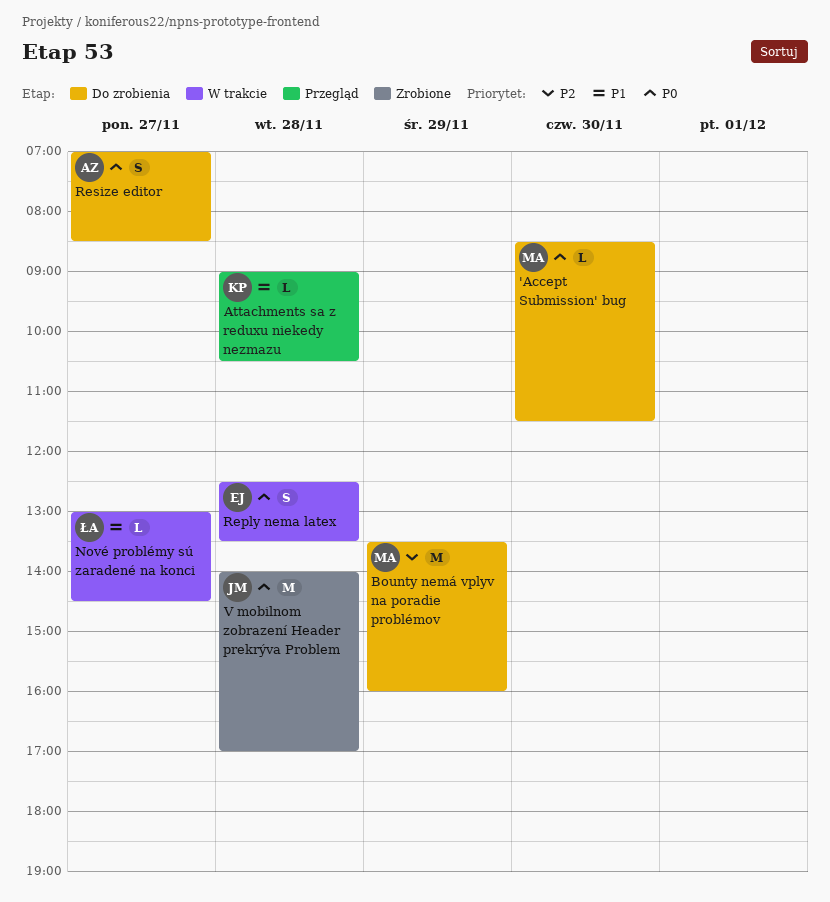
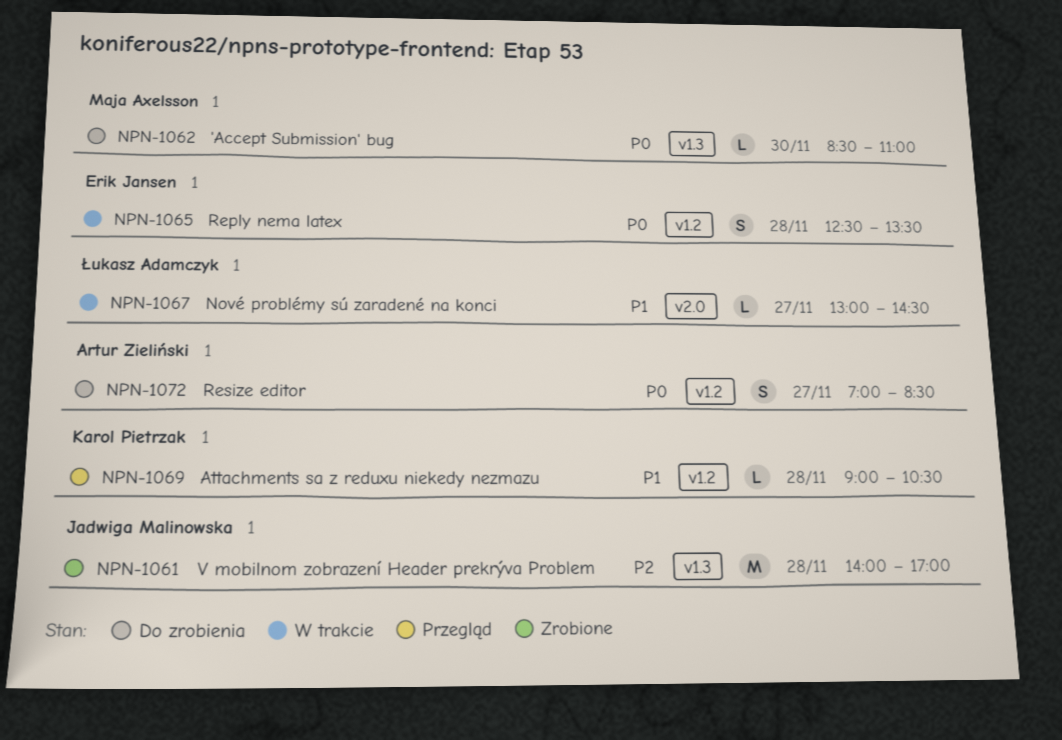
'Accept Submission' bug, ends: 11:30 -> 11:00
Bounty nemá vplyv na poradie problémov: present -> none
V mobilnom zobrazení Header prekrýva Problem, priority: P0 -> P2

